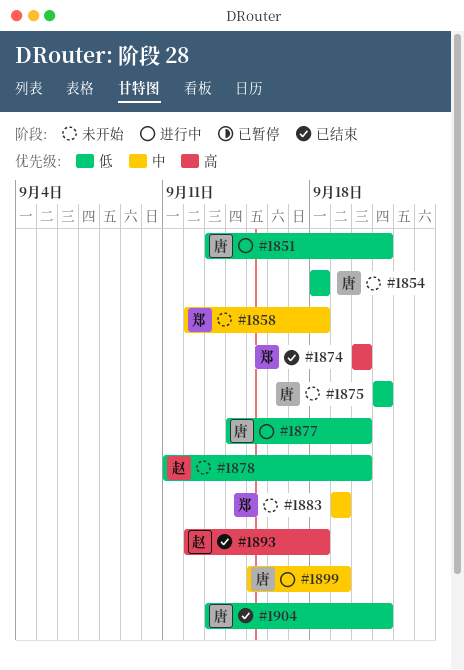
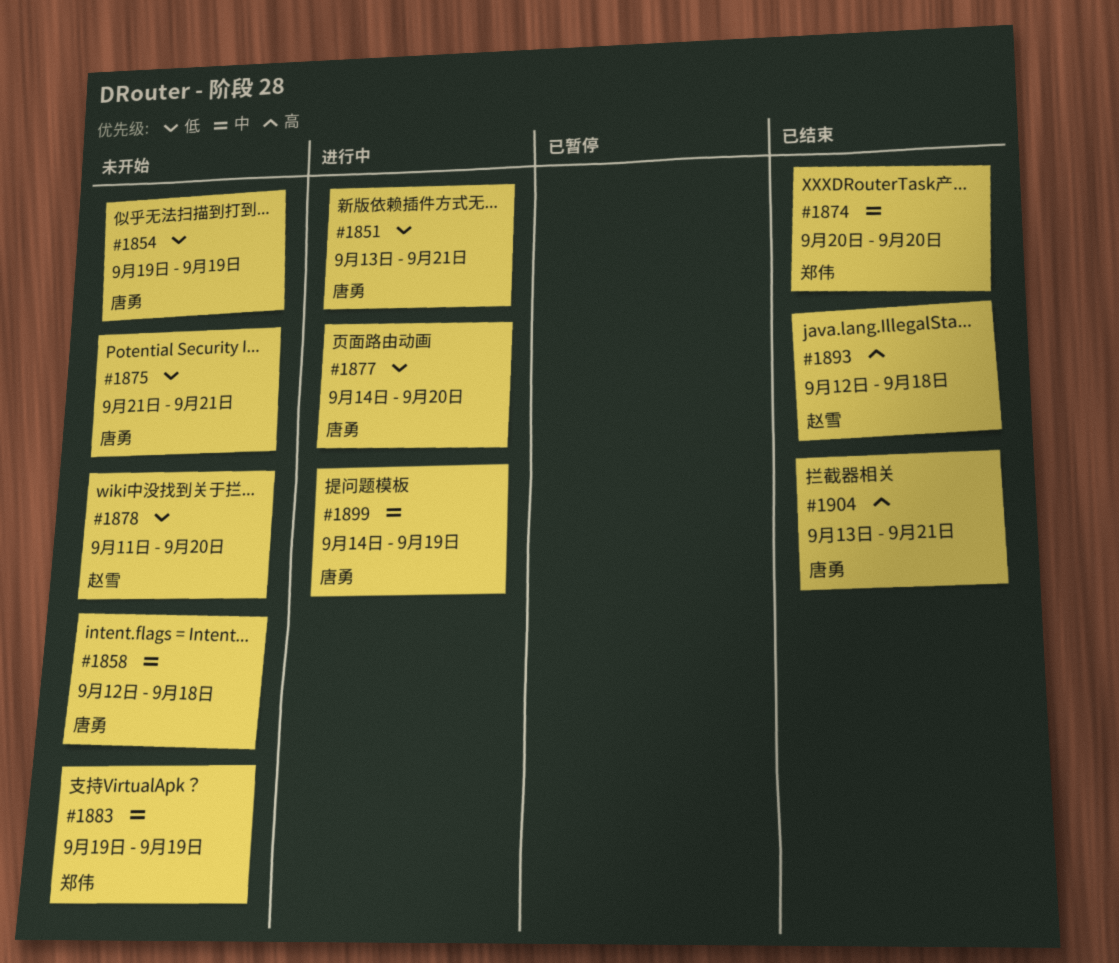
#1854, start: Sep 18 -> Sep 19
#1854, due: Sep 18 -> Sep 19
#1858, owner: 郑伟 -> 唐勇
#1874, priority: 高 -> 中
#1899, start: Sep 15 -> Sep 14
#1904, priority: 低 -> 高

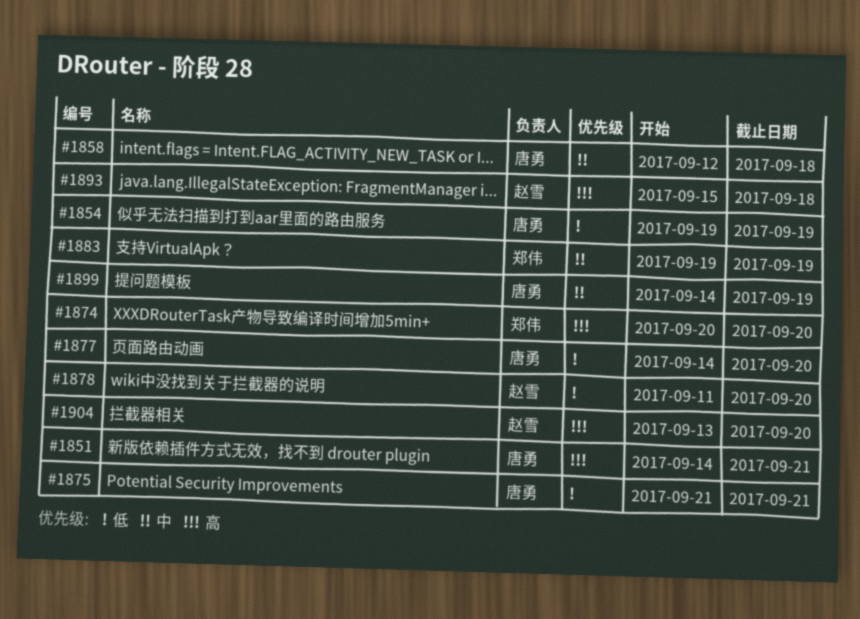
#1851, priority: 低 -> 高
#1851, start: Sep 13 -> Sep 14
#1874, priority: 中 -> 高
#1893, start: Sep 12 -> Sep 15
#1904, owner: 唐勇 -> 赵雪
#1904, due: Sep 21 -> Sep 20

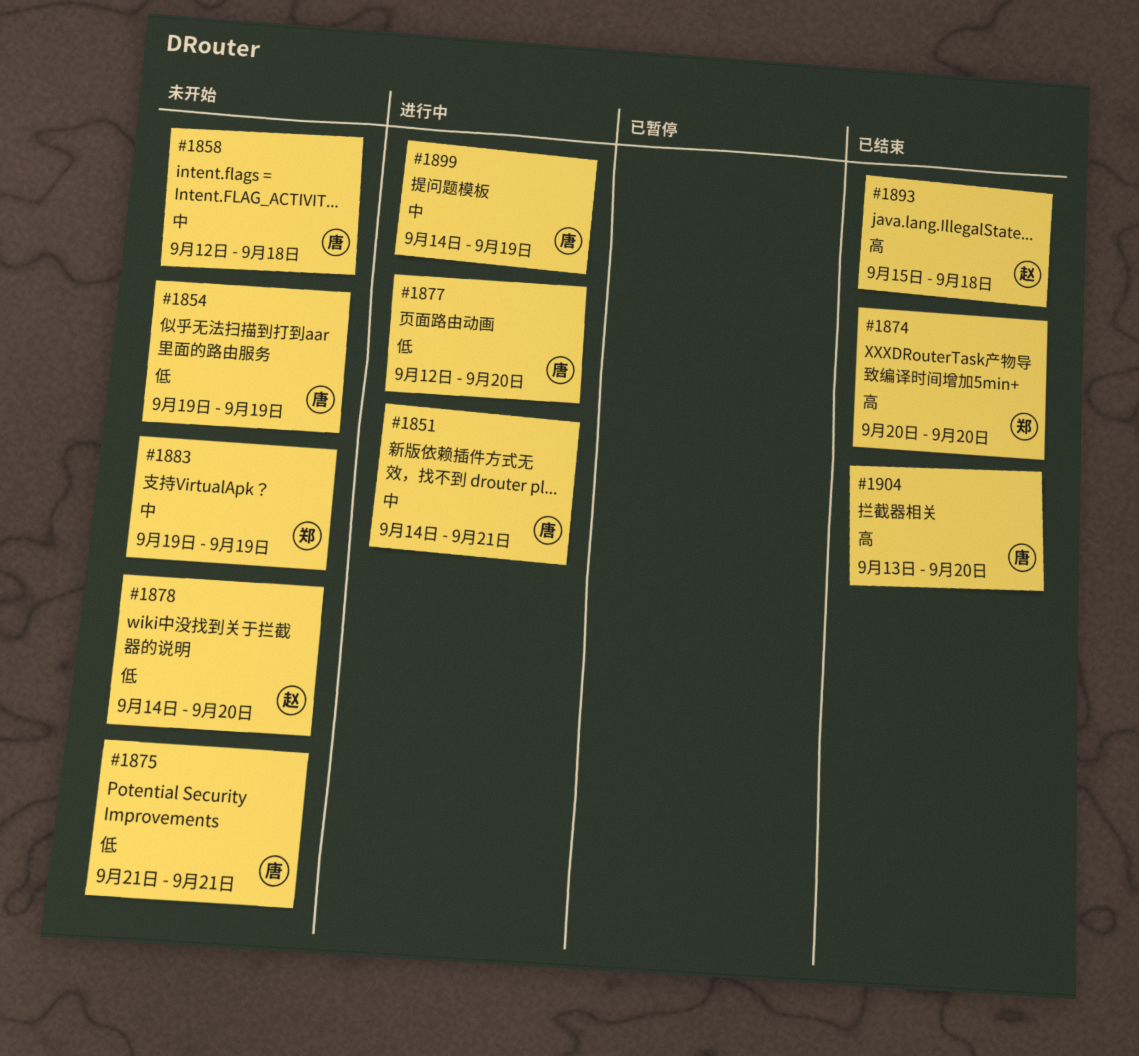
#1851, priority: 高 -> 中
#1877, start: Sep 14 -> Sep 12
#1878, start: Sep 11 -> Sep 14
#1904, owner: 赵雪 -> 唐勇

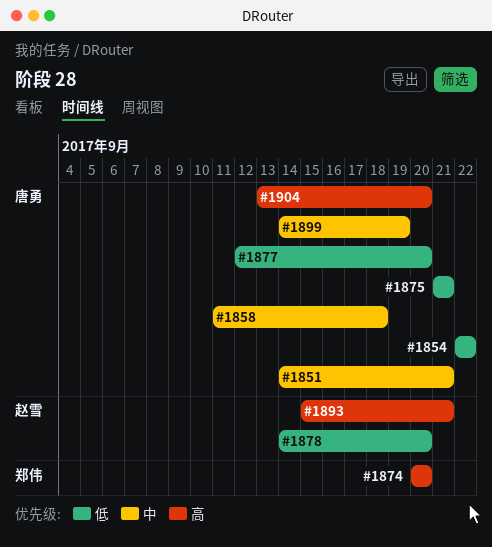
#1854, start: Sep 19 -> Sep 22
#1854, due: Sep 19 -> Sep 22
#1858, start: Sep 12 -> Sep 11
#1883: present -> none
#1893, due: Sep 18 -> Sep 21

